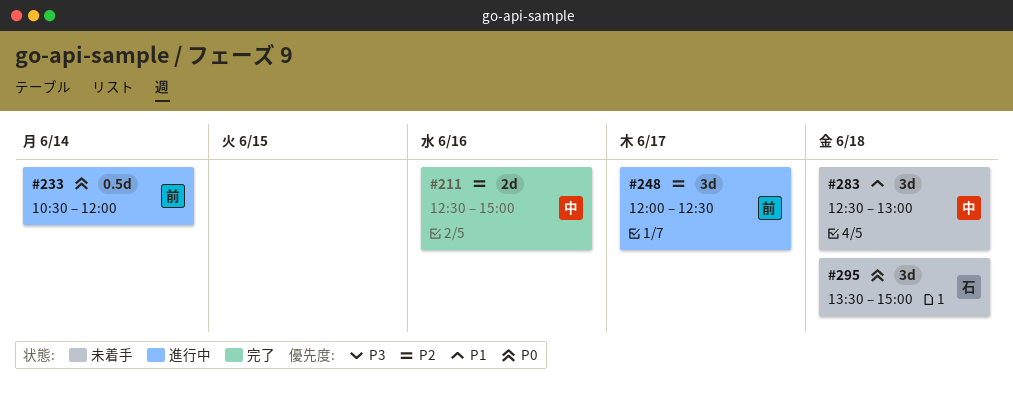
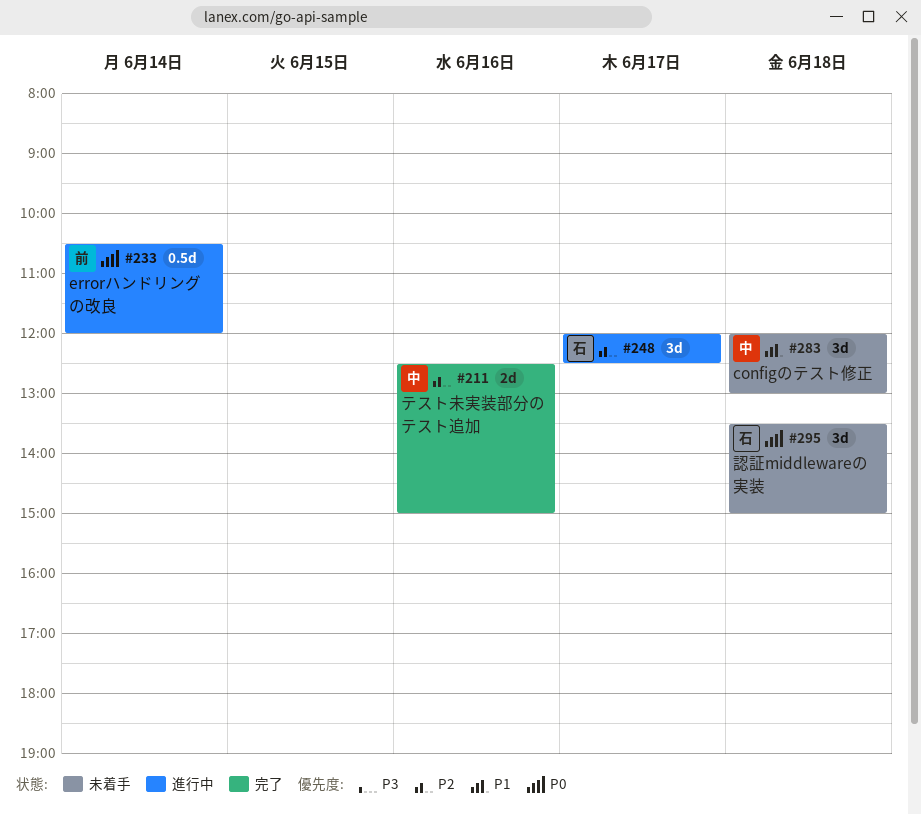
#248, owner: 前 -> 石
#283, begins: 12:30 -> 12:00

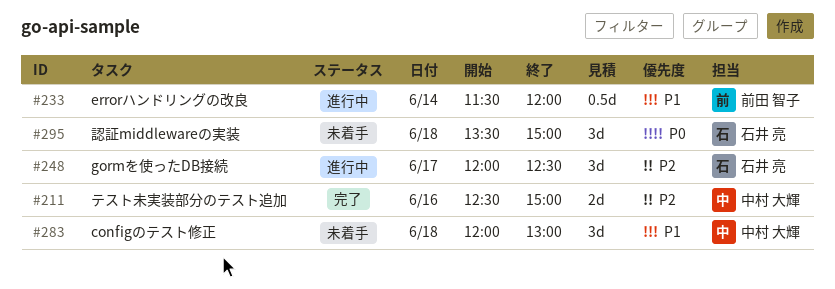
#233, priority: P0 -> P1
#233, begins: 10:30 -> 11:30

